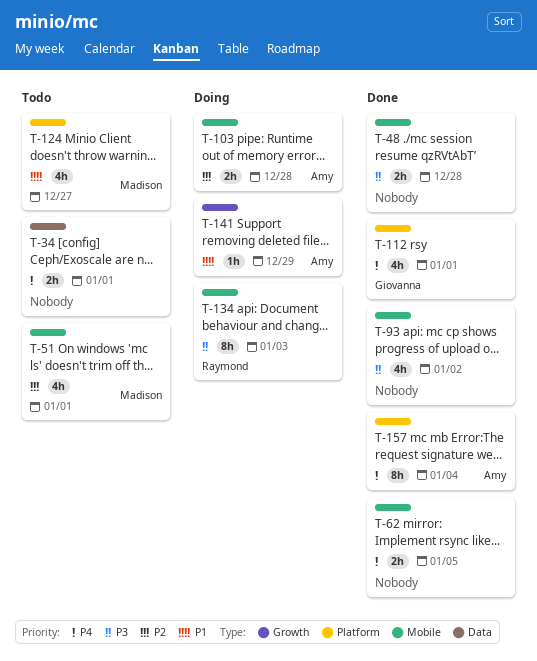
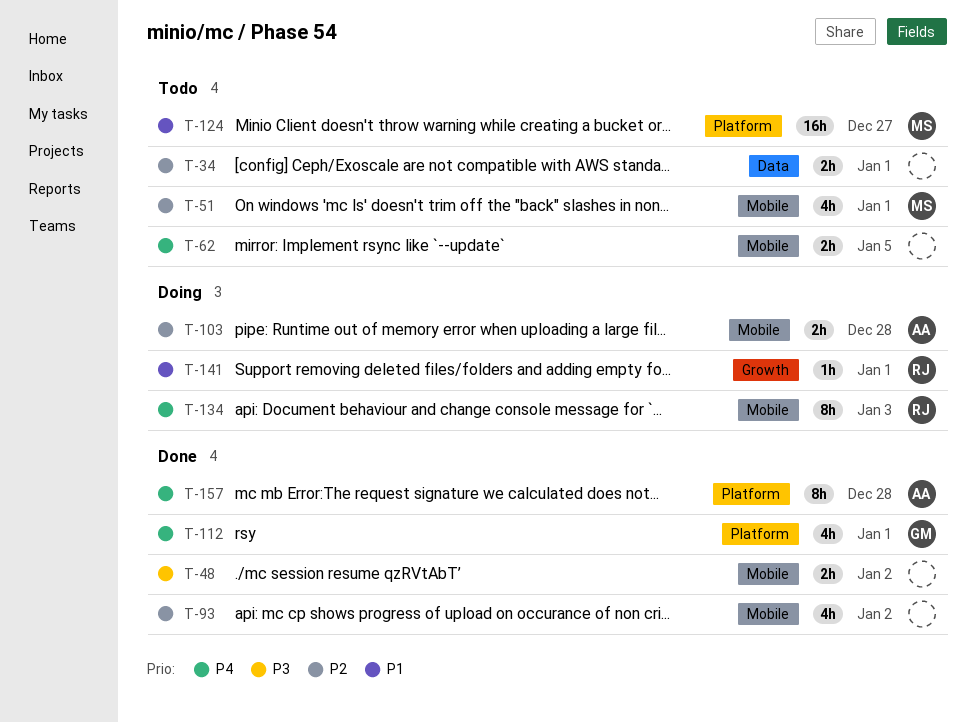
T-34, priority: P4 -> P2
T-48, due: Dec 28 -> Jan 2
T-62, status: Done -> Todo
T-93, priority: P3 -> P2
T-124, estimate: 4h -> 16h
T-134, priority: P3 -> P4
T-141, owner: Amy -> Raymond
T-141, due: Dec 29 -> Jan 1
T-157, due: Jan 4 -> Dec 28

